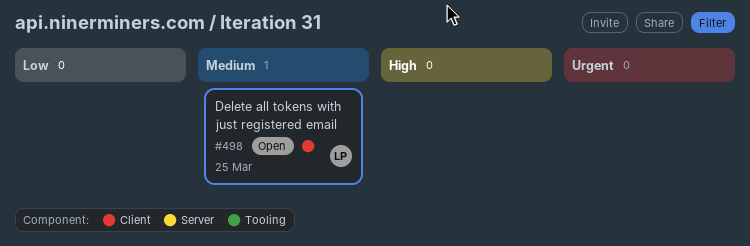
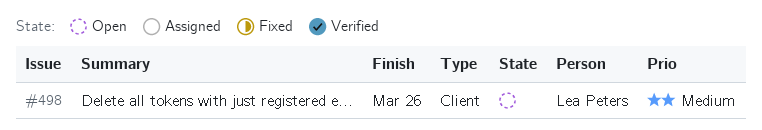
#498, due: Mar 25 -> Mar 26

